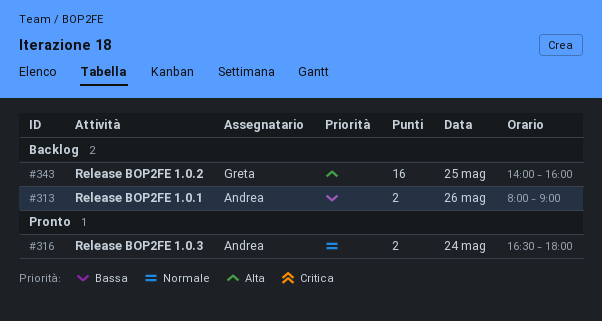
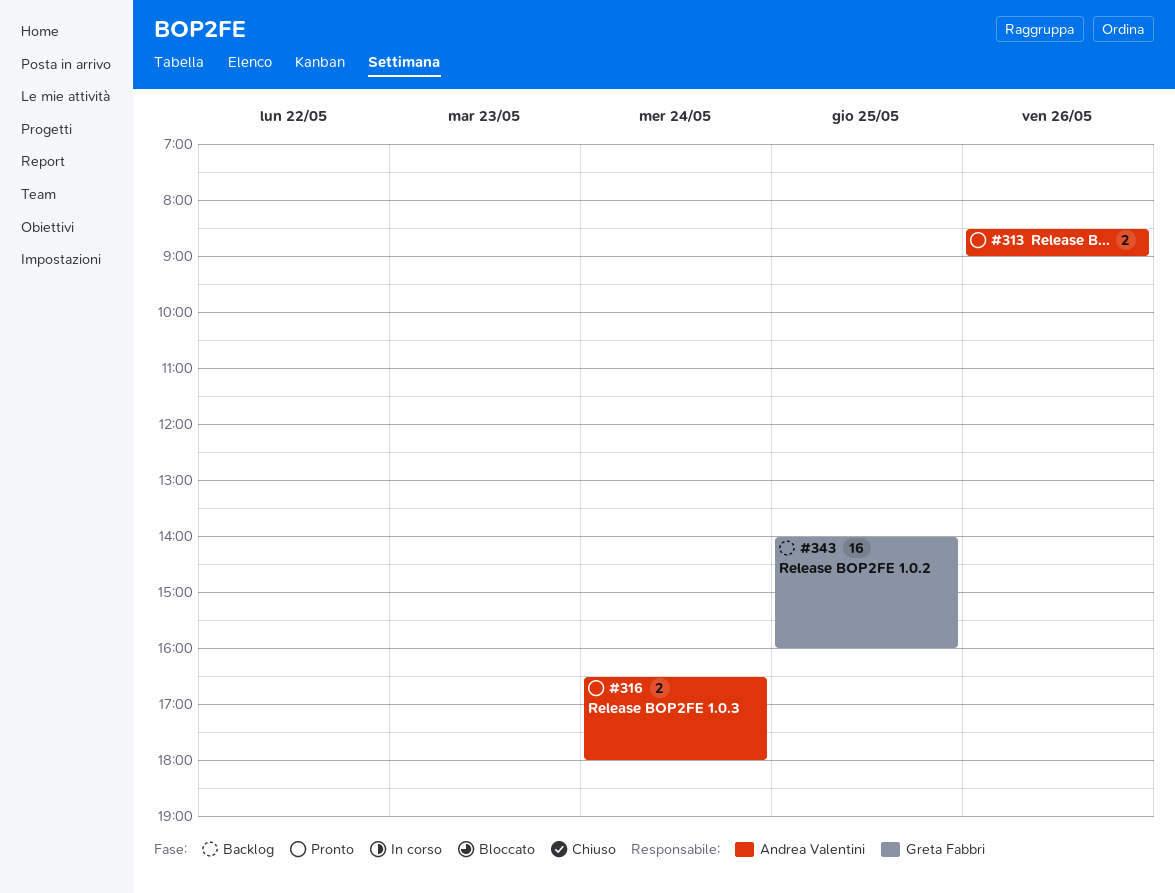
#313, status: Backlog -> Pronto
#313, begins: 08:00 -> 08:30

